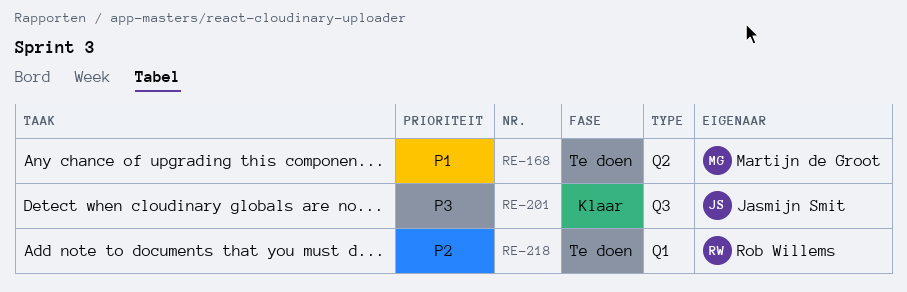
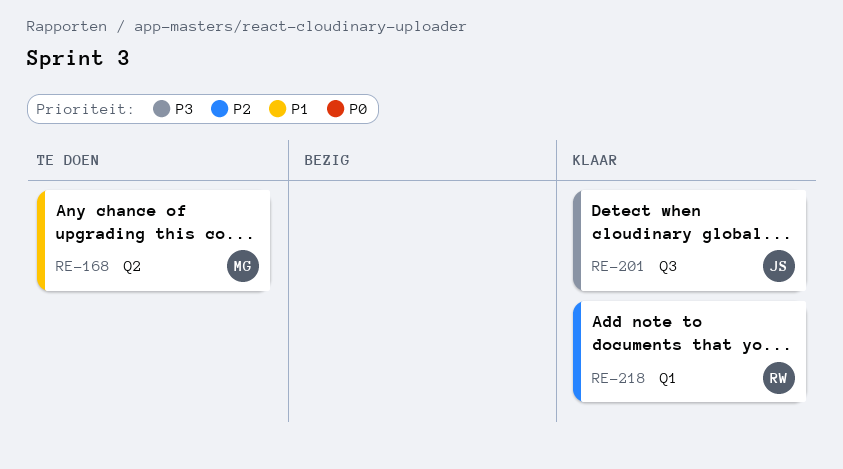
RE-218, status: Te doen -> Klaar

